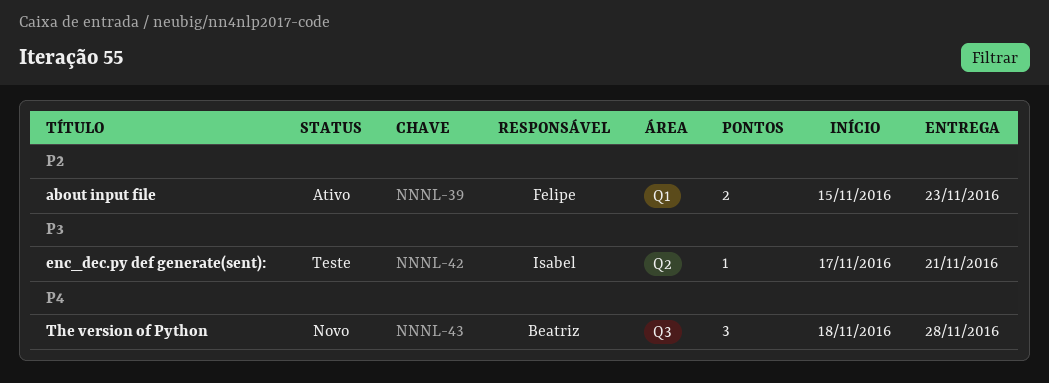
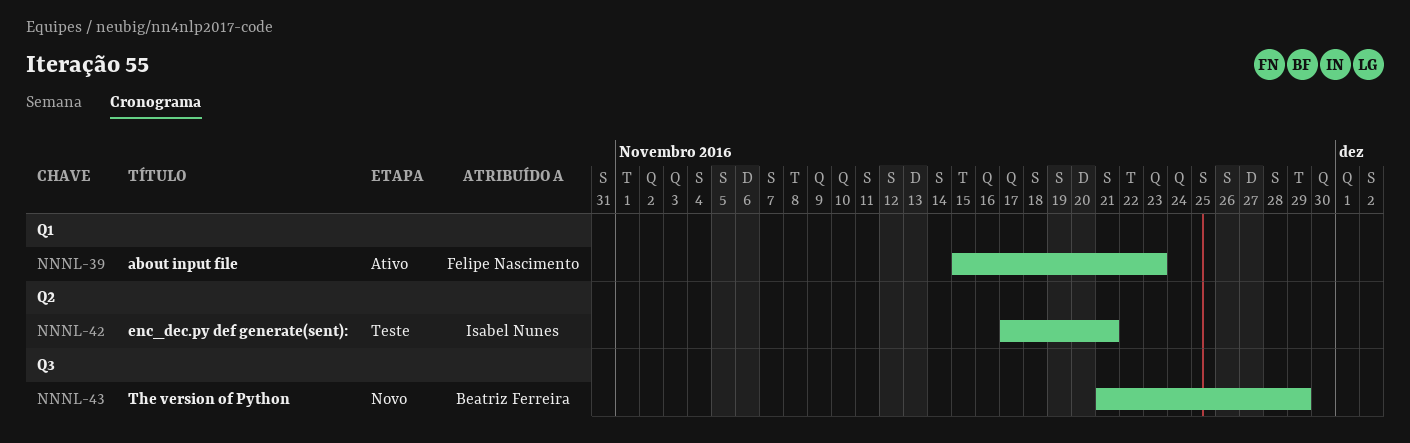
NNNL-43, start: Nov 18 -> Nov 21
NNNL-43, due: Nov 28 -> Nov 29

